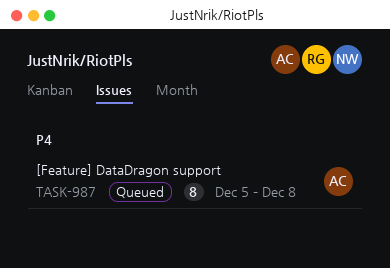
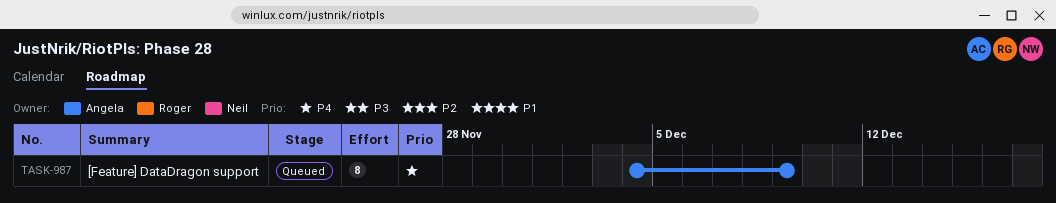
TASK-987, start: Dec 5 -> Dec 4
TASK-987, due: Dec 8 -> Dec 9

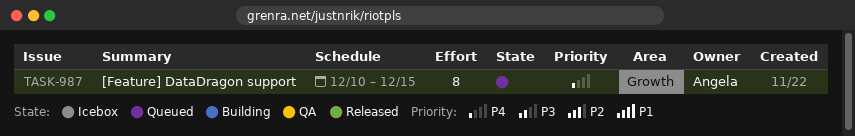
TASK-987, start: Dec 4 -> Dec 10
TASK-987, due: Dec 9 -> Dec 15

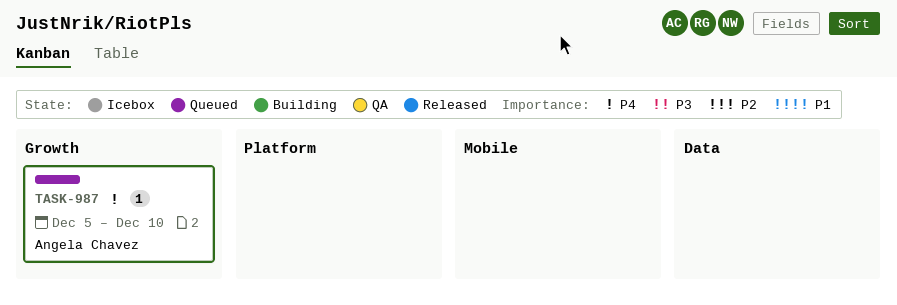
TASK-987, estimate: 8 -> 1
TASK-987, start: Dec 10 -> Dec 5
TASK-987, due: Dec 15 -> Dec 10

